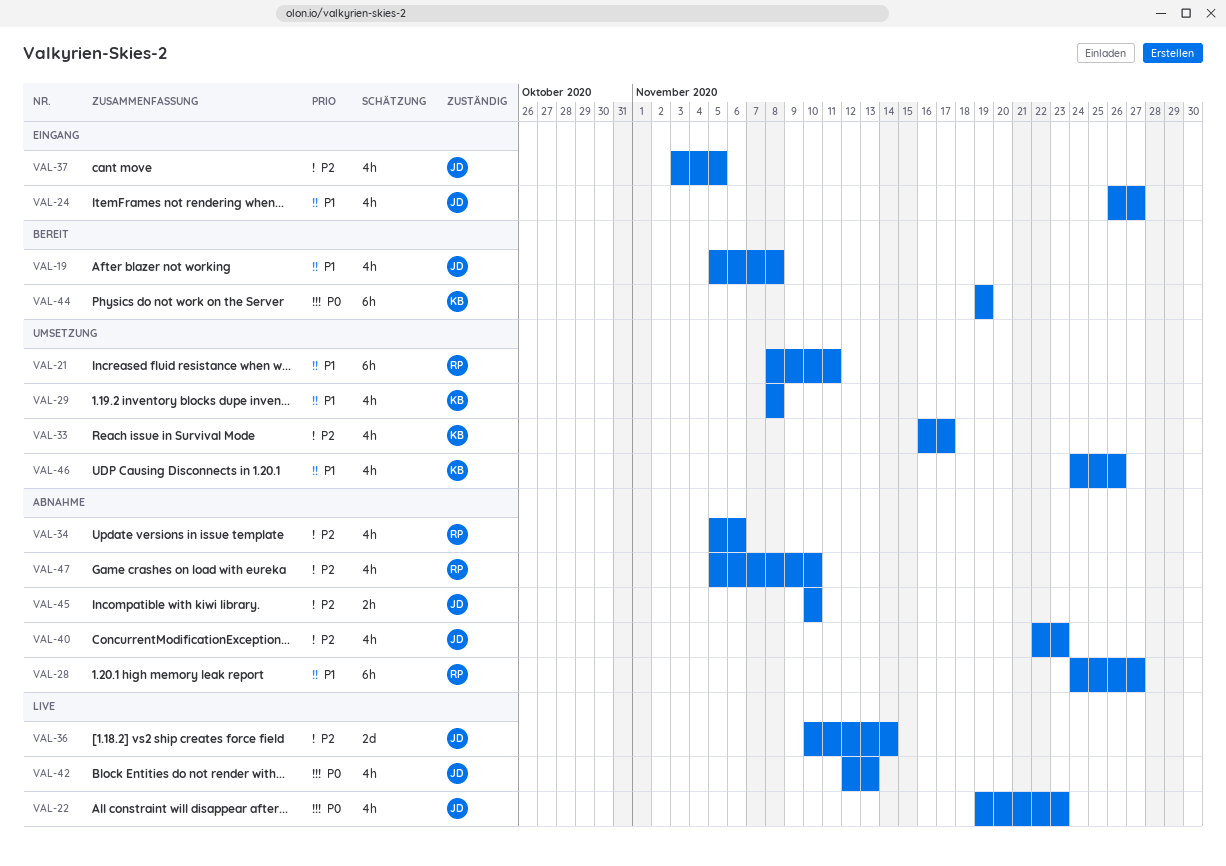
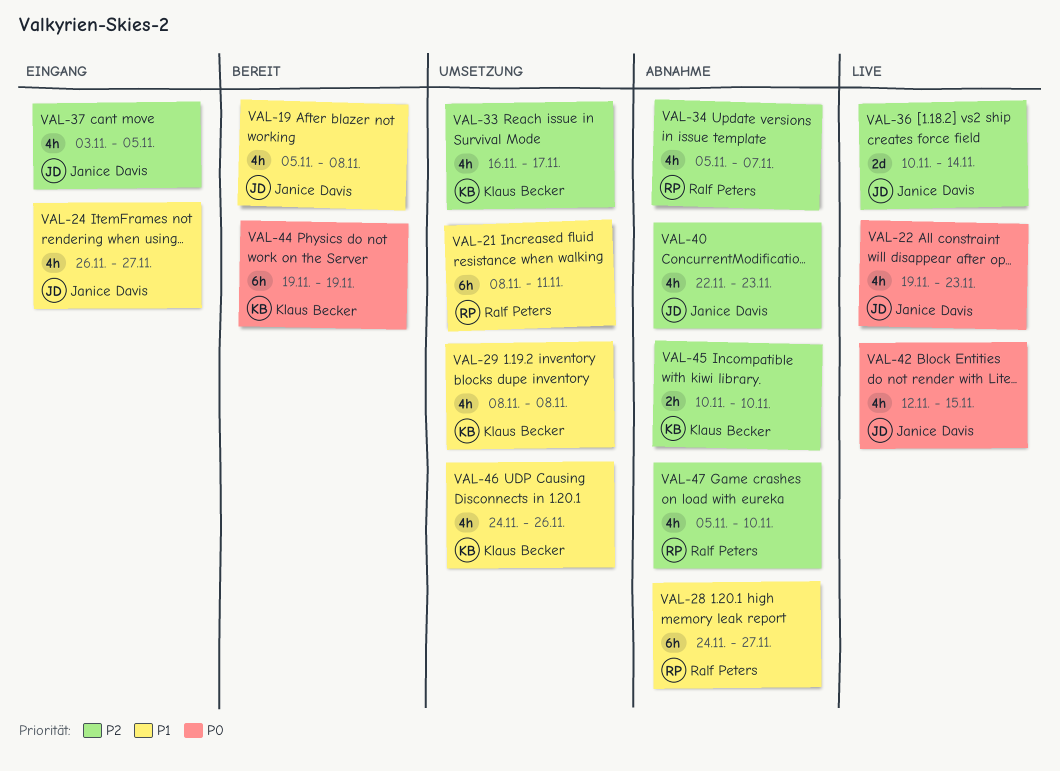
VAL-34, due: Nov 6 -> Nov 7
VAL-42, due: Nov 13 -> Nov 15
VAL-45, owner: Janice Davis -> Klaus Becker

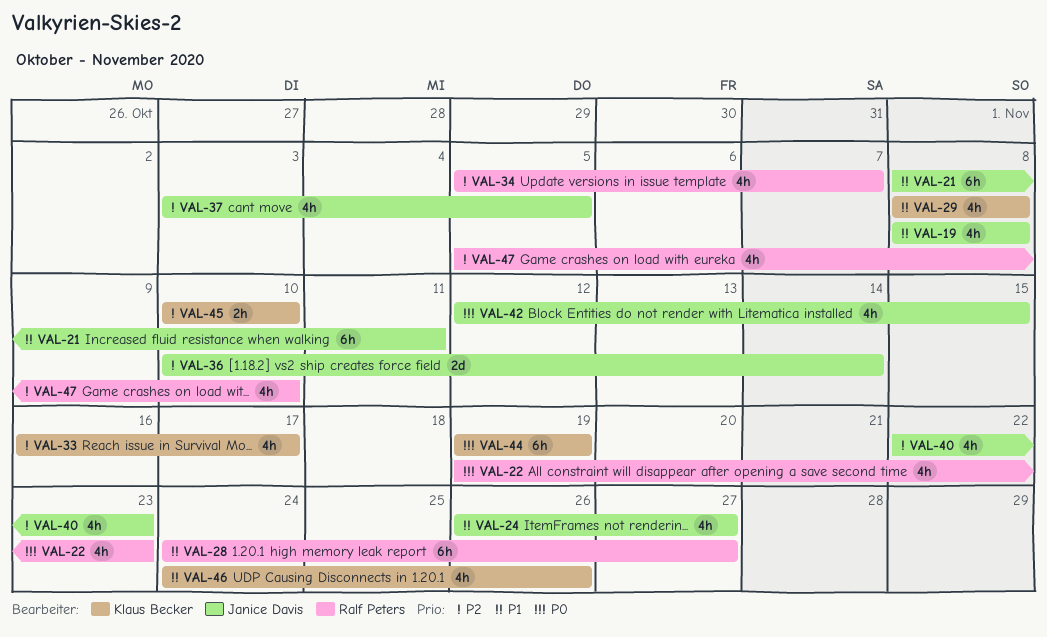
VAL-19, start: Nov 5 -> Nov 8
VAL-21, owner: Ralf Peters -> Janice Davis
VAL-22, owner: Janice Davis -> Ralf Peters

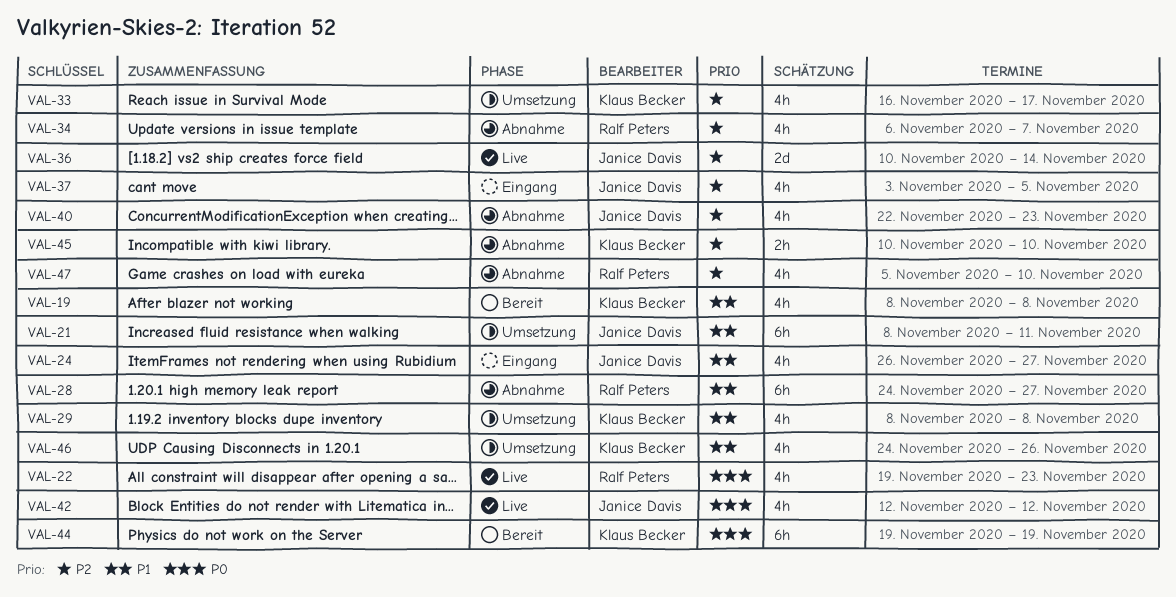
VAL-19, owner: Janice Davis -> Klaus Becker
VAL-34, start: Nov 5 -> Nov 6
VAL-42, due: Nov 15 -> Nov 12

